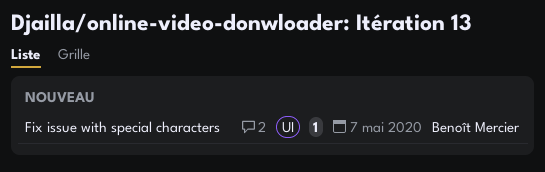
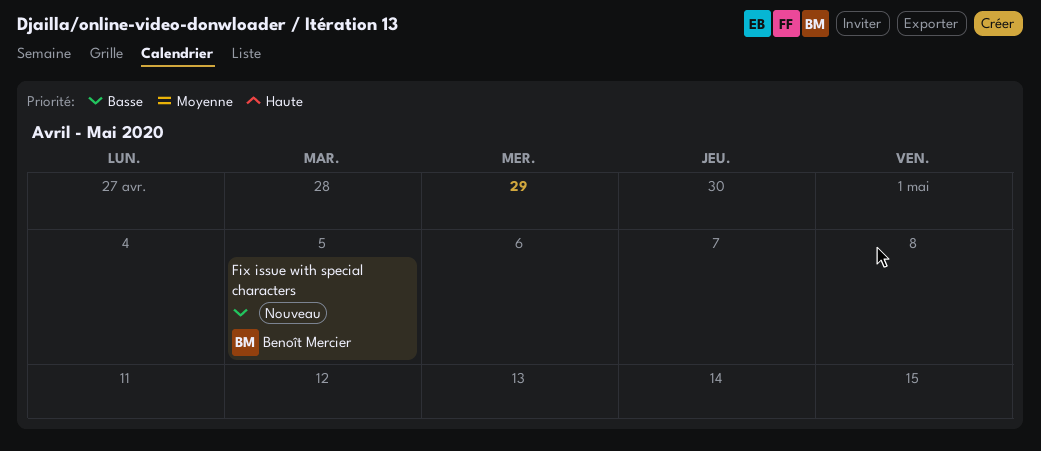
Fix issue with special characters, due: May 7 -> May 5

